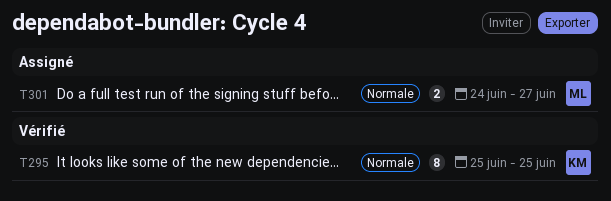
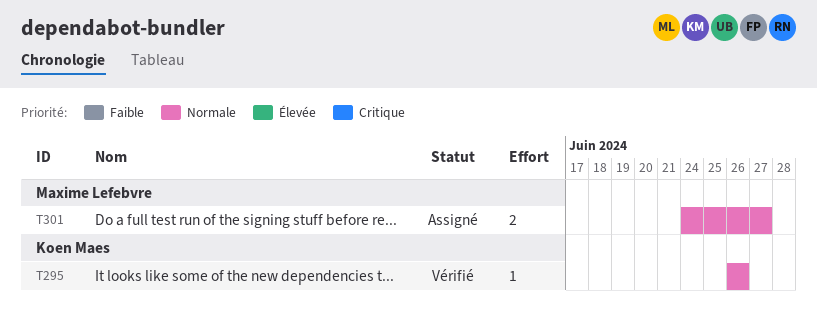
T295, estimate: 8 -> 1
T295, start: Jun 25 -> Jun 26
T295, due: Jun 25 -> Jun 26

